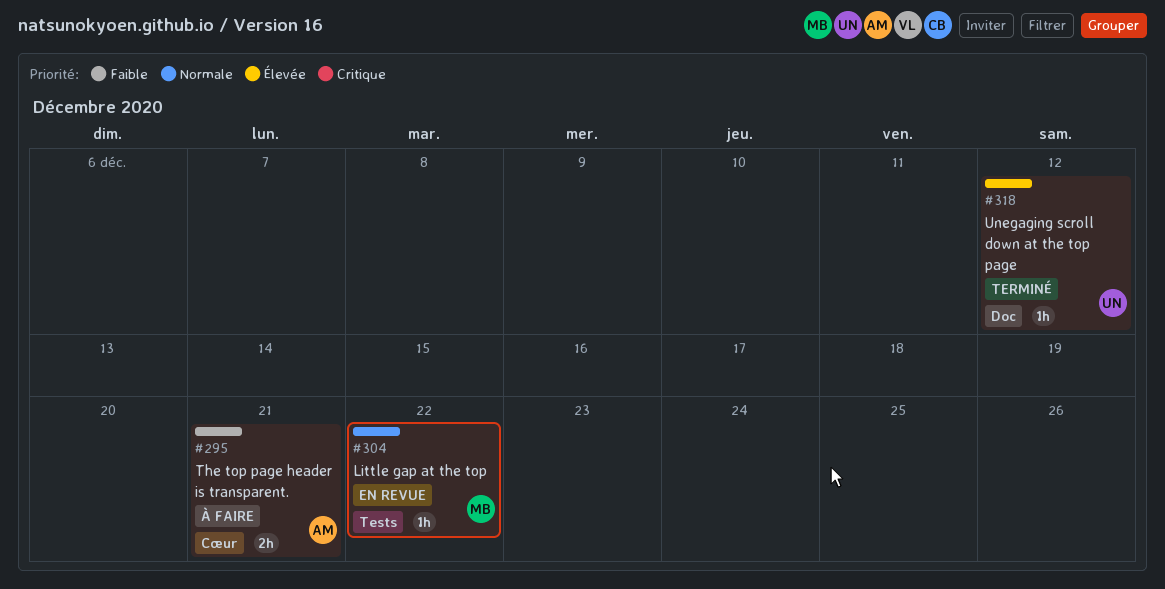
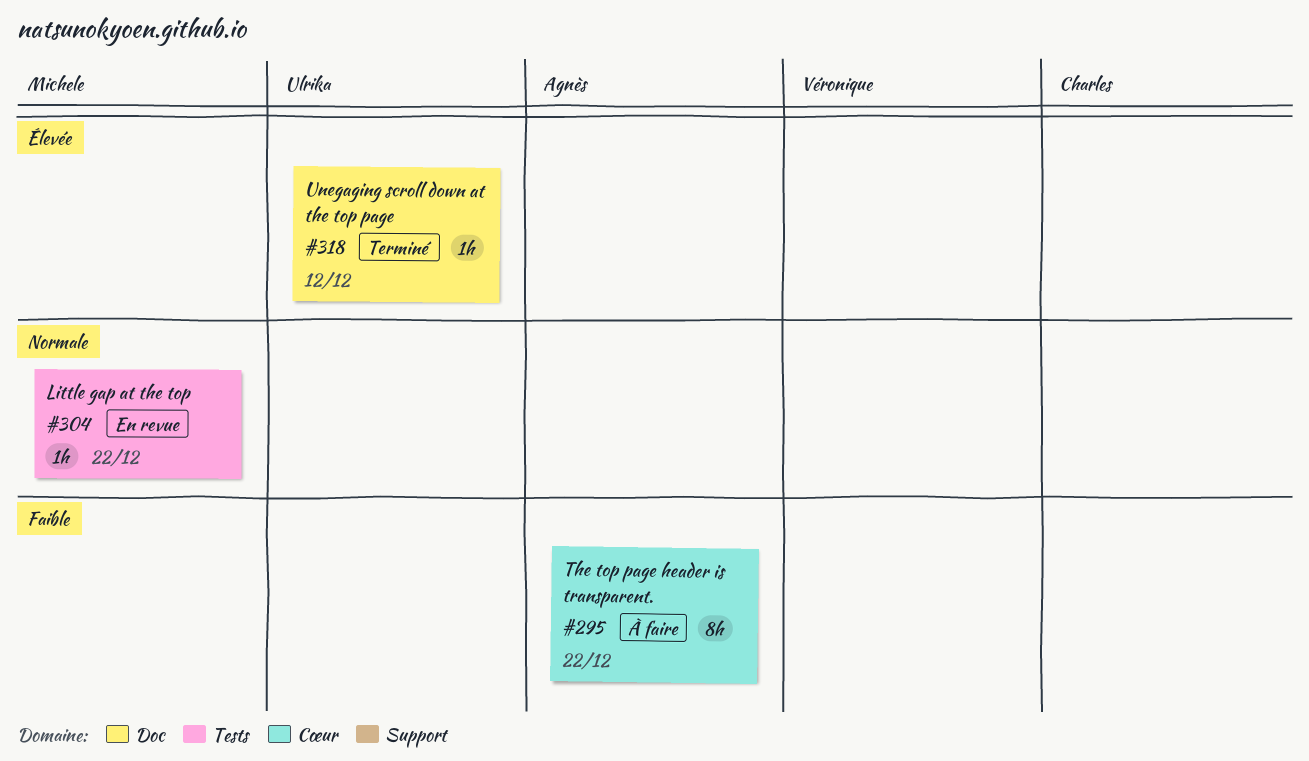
#295, estimate: 2h -> 8h
#295, due: Dec 21 -> Dec 22

